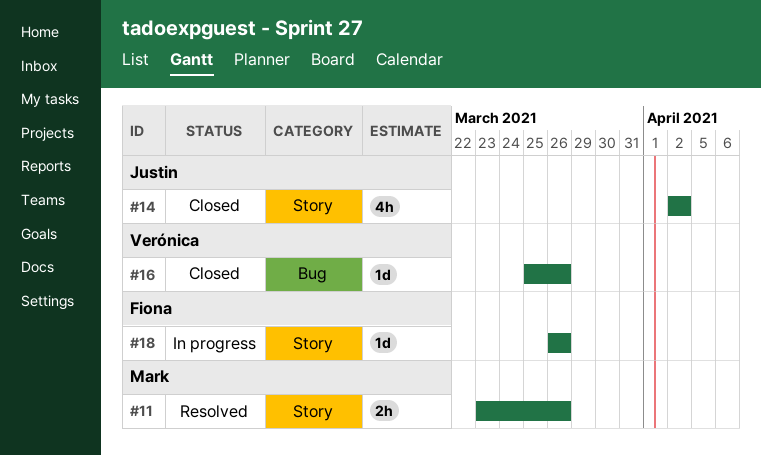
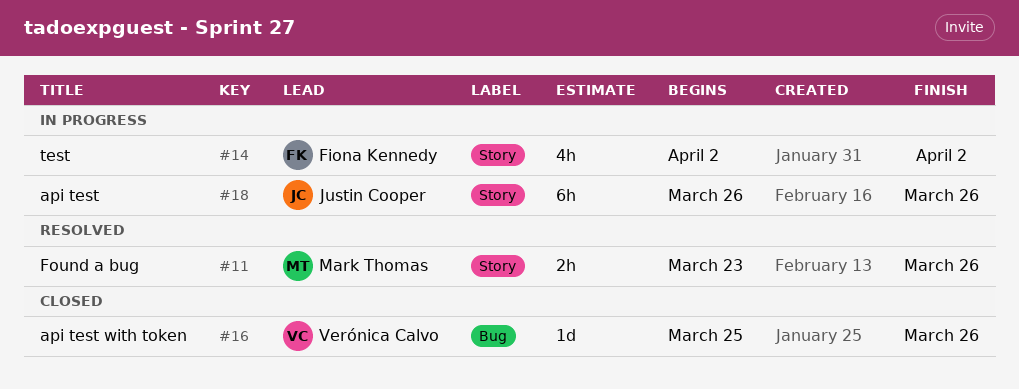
#14, status: Closed -> In progress
#14, owner: Justin Cooper -> Fiona Kennedy
#18, owner: Fiona Kennedy -> Justin Cooper
#18, estimate: 1d -> 6h

